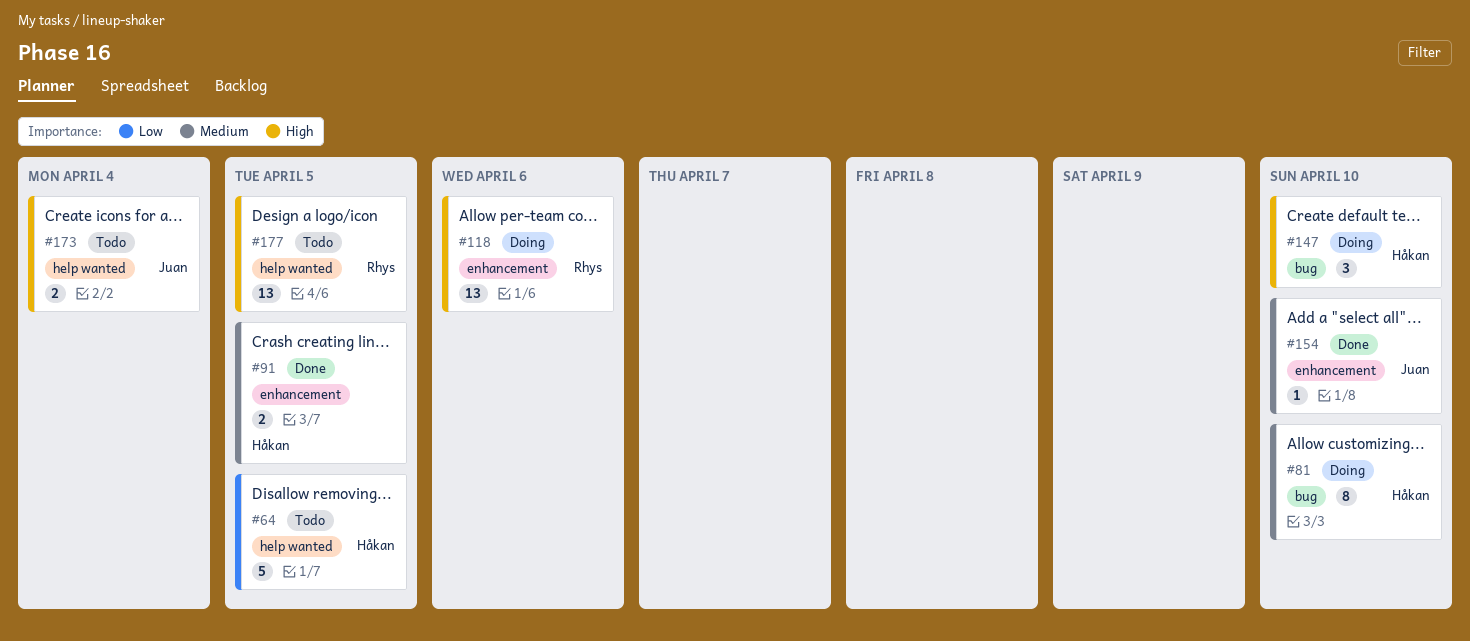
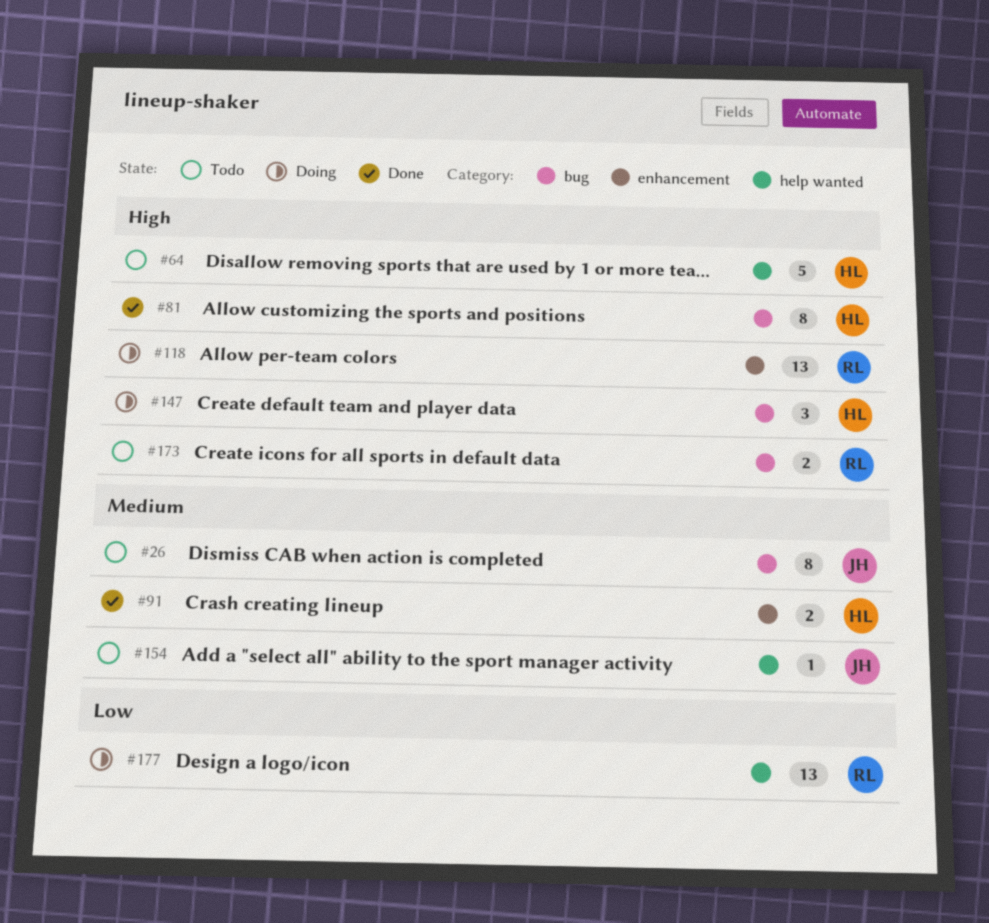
#26: none -> present
#64, priority: Low -> High
#81, status: Doing -> Done
#81, priority: Medium -> High
#154, status: Done -> Todo
#154, label: enhancement -> help wanted
#173, owner: Juan -> Rhys
#173, label: help wanted -> bug
#177, status: Todo -> Doing
#177, priority: High -> Low

